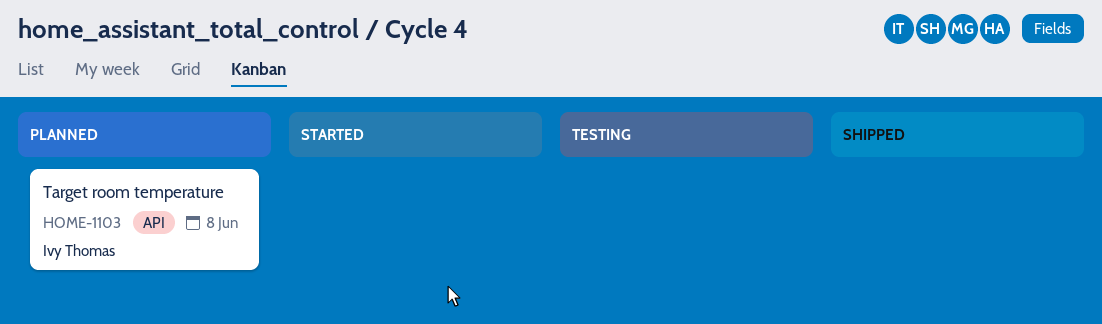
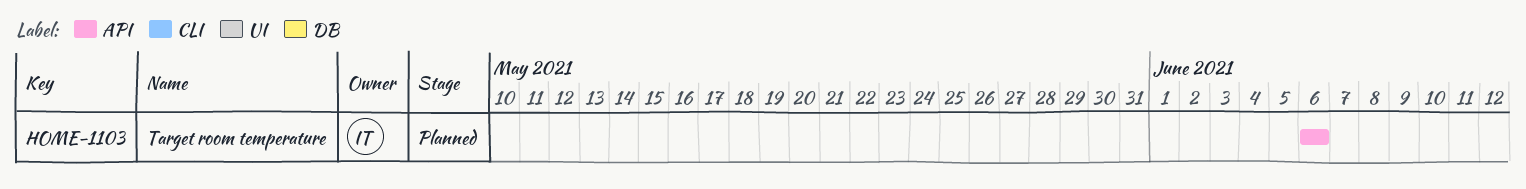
HOME-1103, due: Jun 8 -> Jun 6

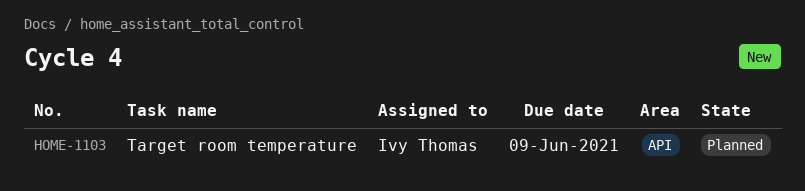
HOME-1103, due: Jun 6 -> Jun 9

